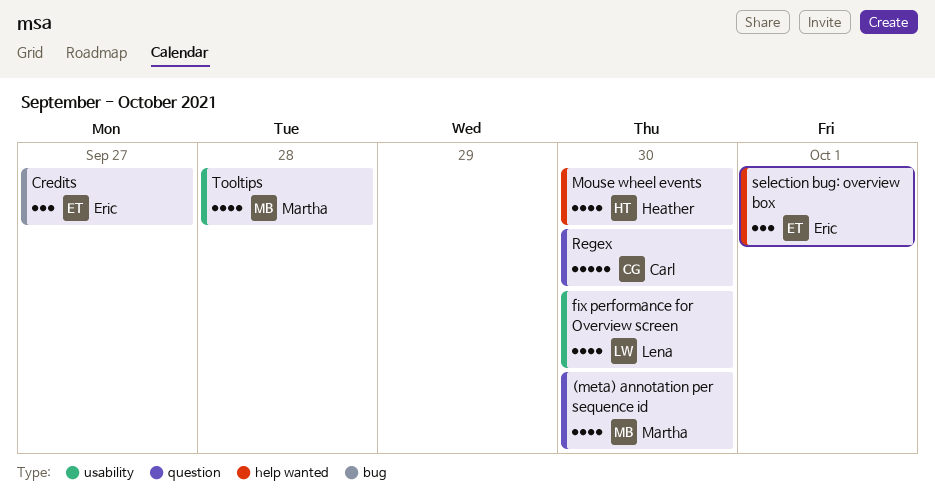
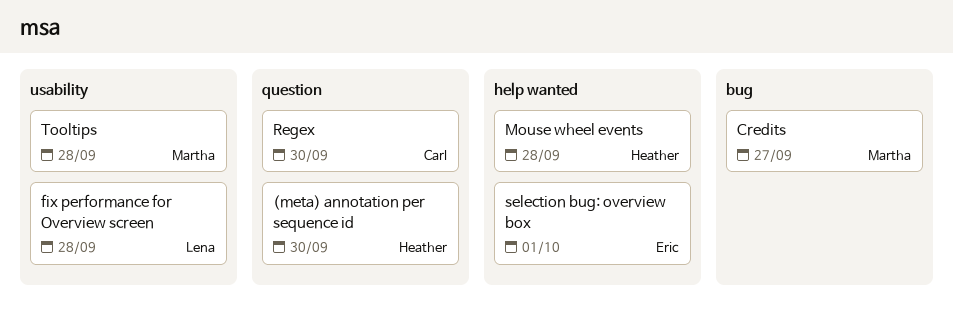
(meta) annotation per sequence id, owner: Martha -> Heather
Credits, owner: Eric -> Martha
fix performance for Overview screen, due: Sep 30 -> Sep 28
Mouse wheel events, due: Sep 30 -> Sep 28

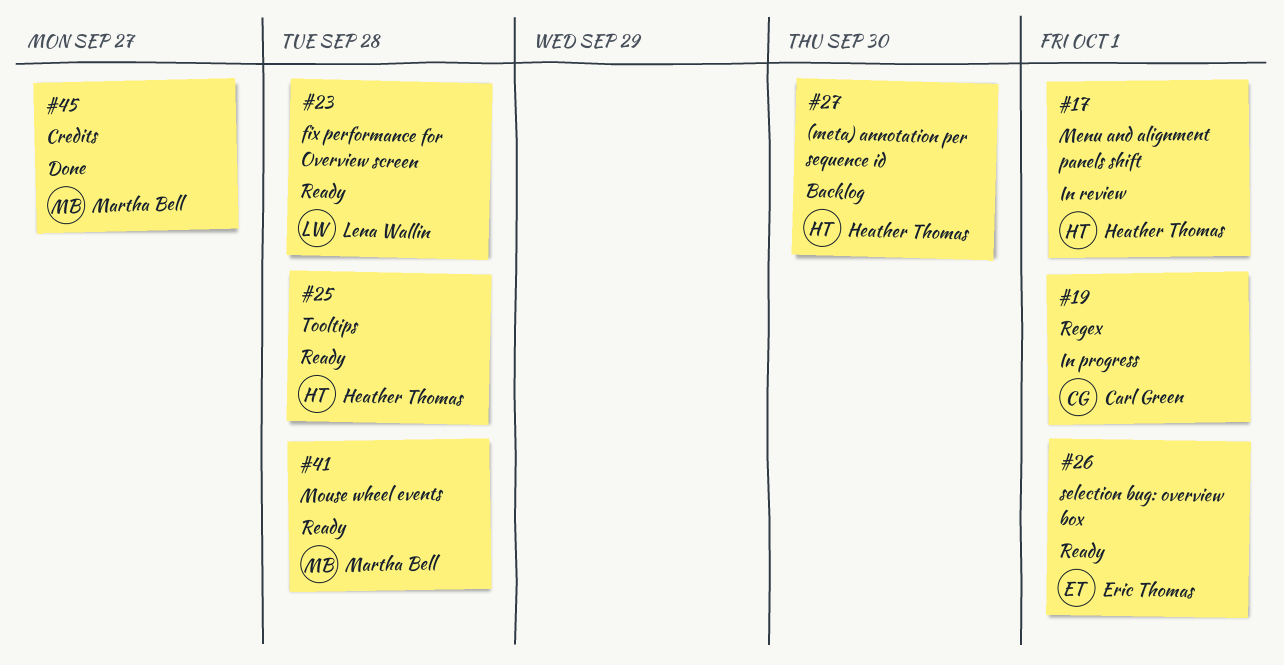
Menu and alignment panels shift: none -> present
Mouse wheel events, owner: Heather Thomas -> Martha Bell
Regex, due: Sep 30 -> Oct 1
Tooltips, owner: Martha Bell -> Heather Thomas

